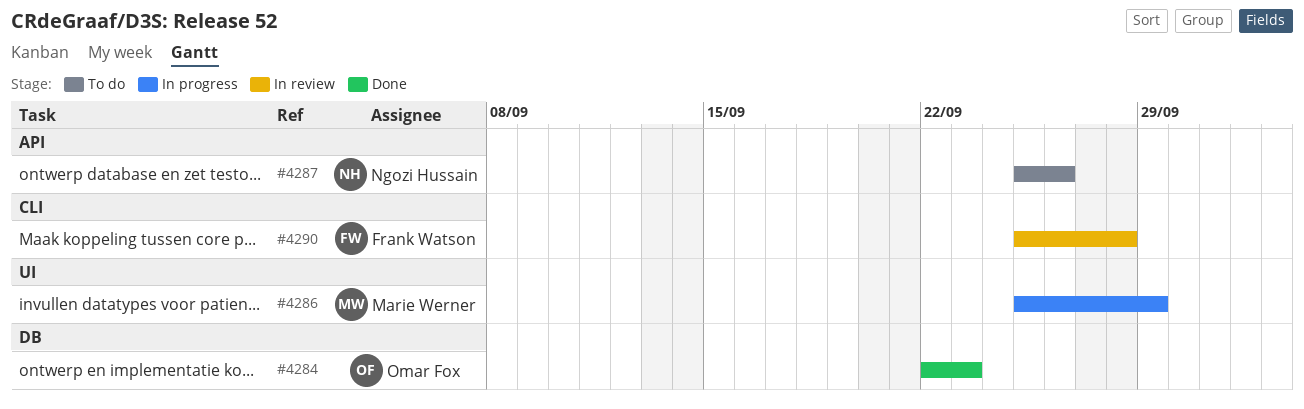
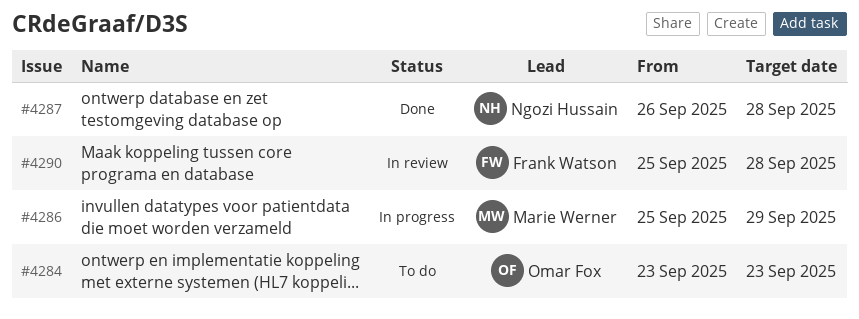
#4284, status: Done -> To do
#4284, start: Sep 22 -> Sep 23
#4287, status: To do -> Done
#4287, start: Sep 25 -> Sep 26
#4287, due: Sep 26 -> Sep 28

